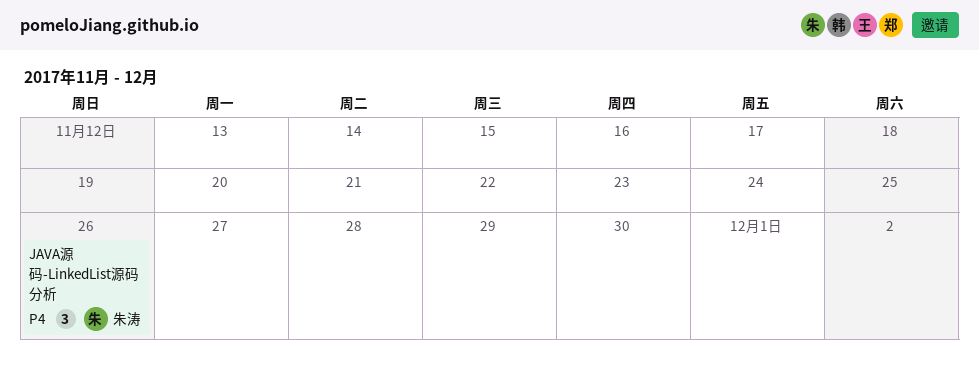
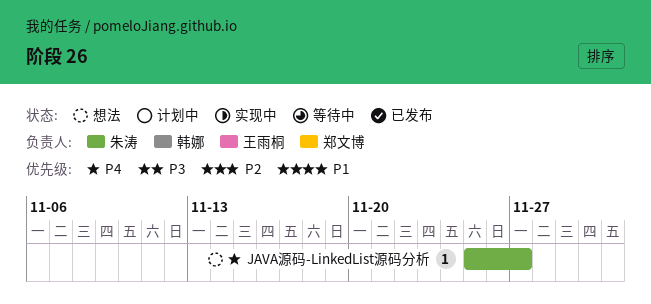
JAVA源码-LinkedList源码分析, estimate: 3 -> 1
JAVA源码-LinkedList源码分析, due: Nov 26 -> Nov 27

